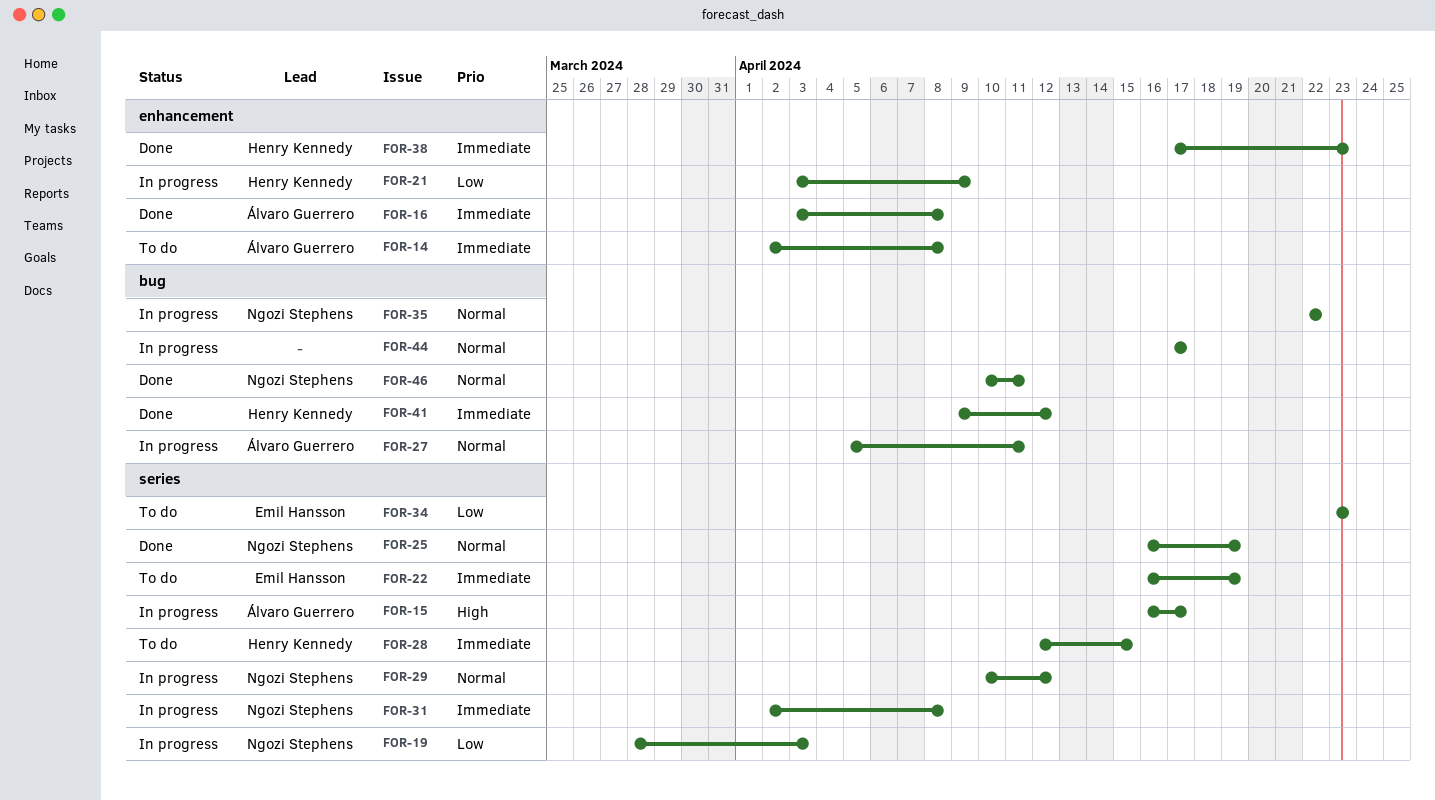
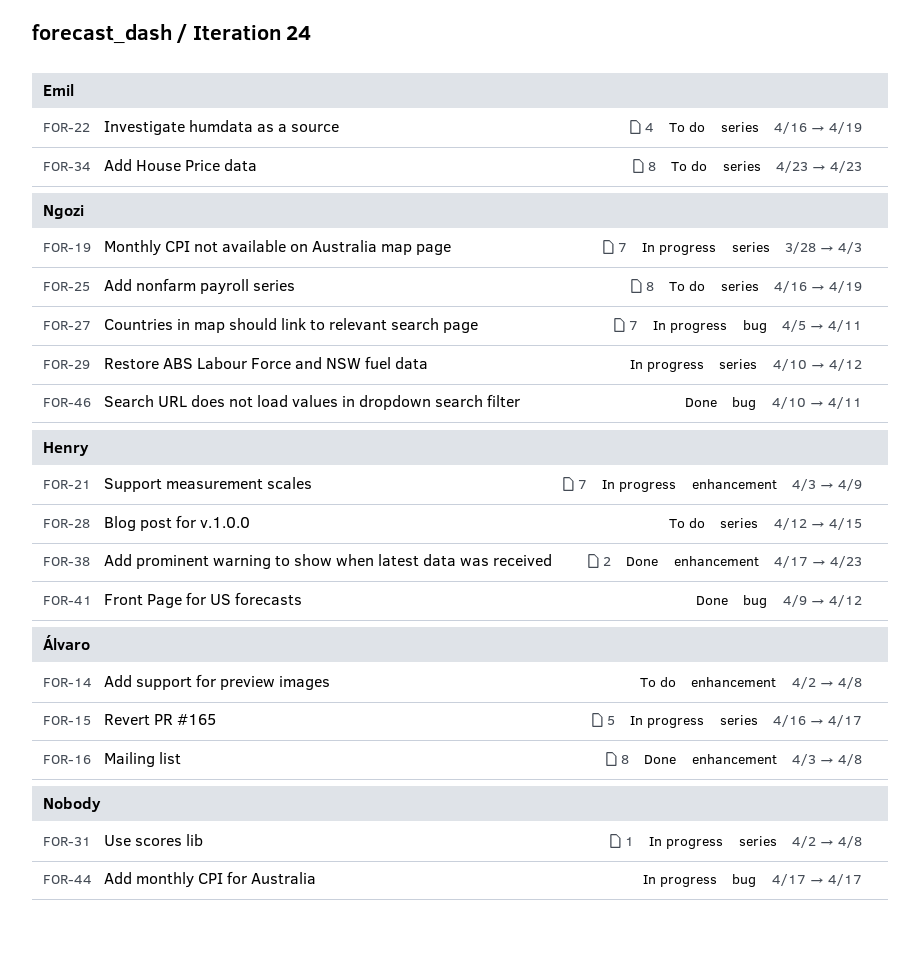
FOR-25, status: Done -> To do
FOR-27, owner: Álvaro Guerrero -> Ngozi Stephens
FOR-31, owner: Ngozi Stephens -> none
FOR-35: present -> none

